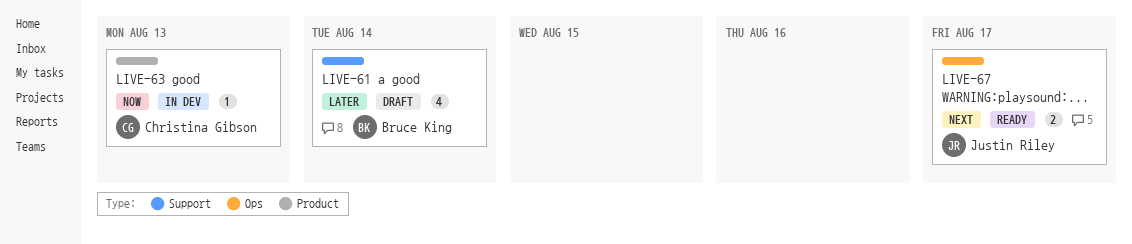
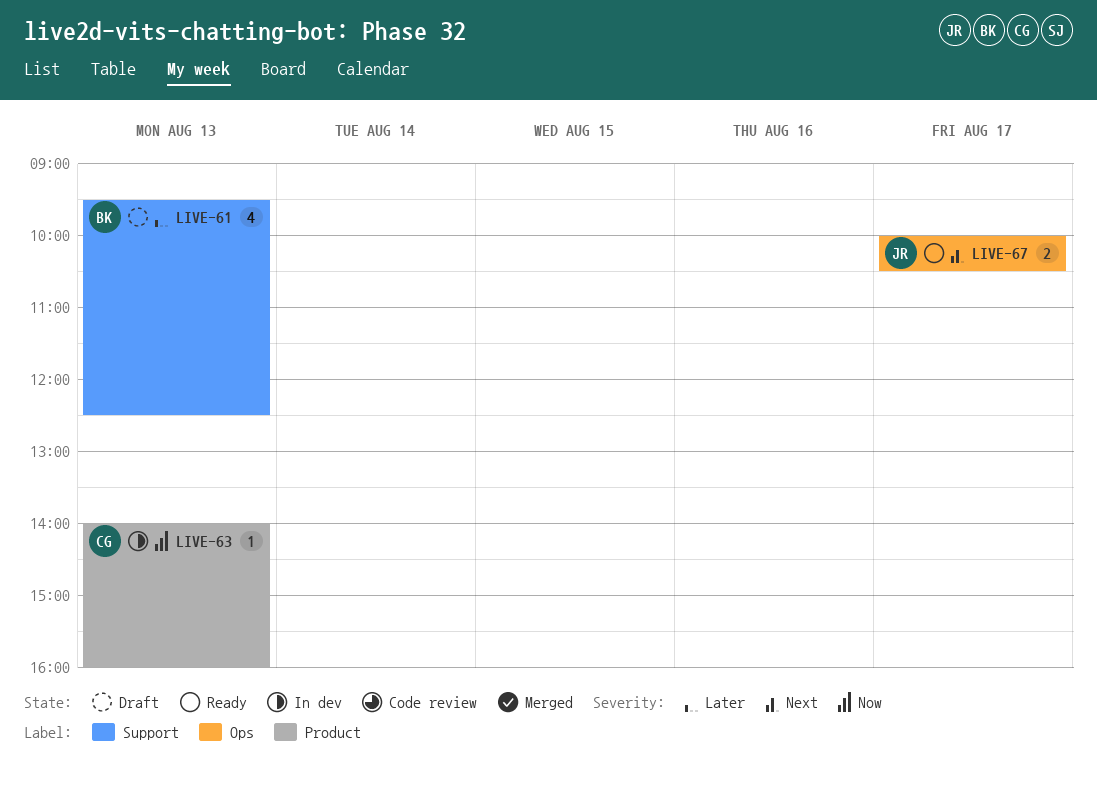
LIVE-61, day: Aug 14 -> Aug 13

